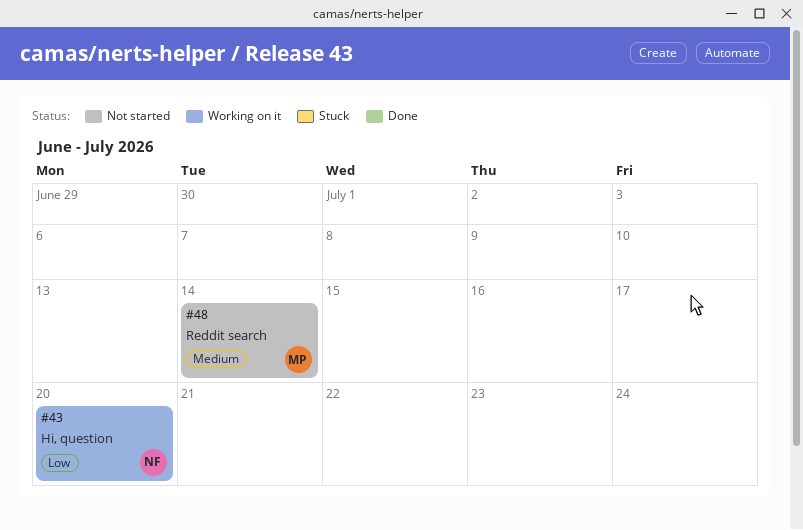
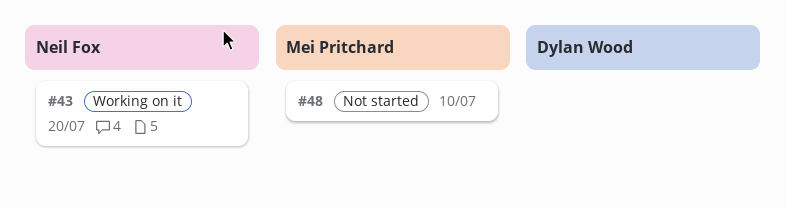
#48, due: Jul 14 -> Jul 10

